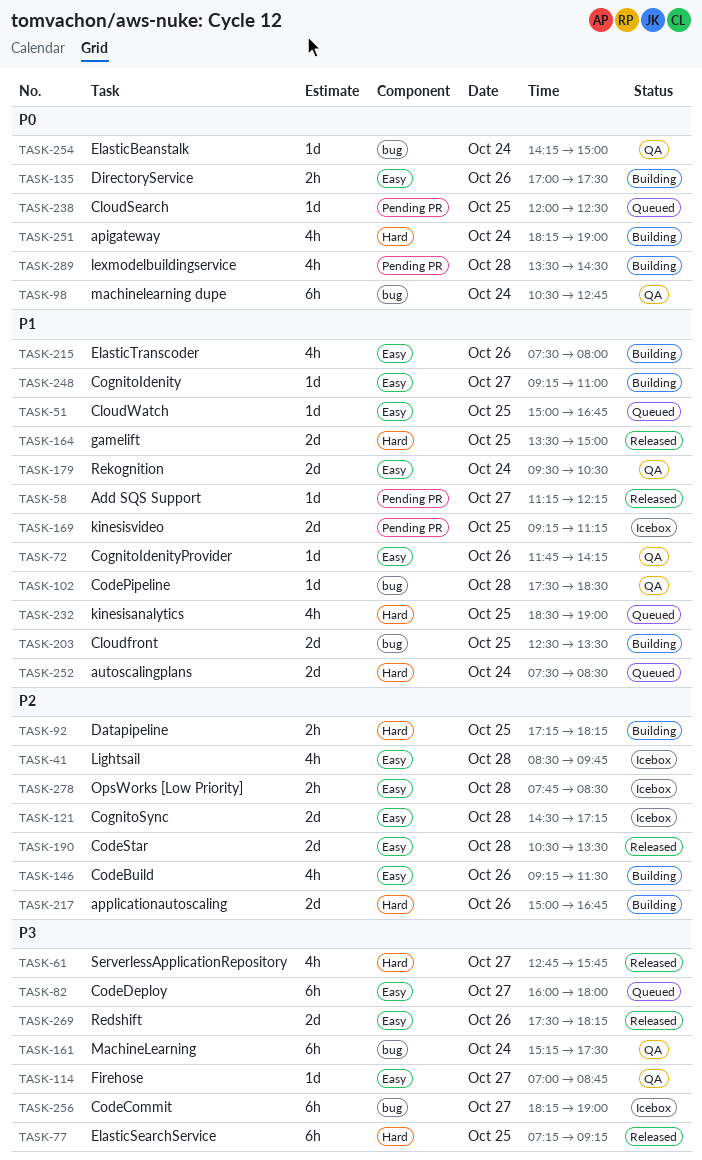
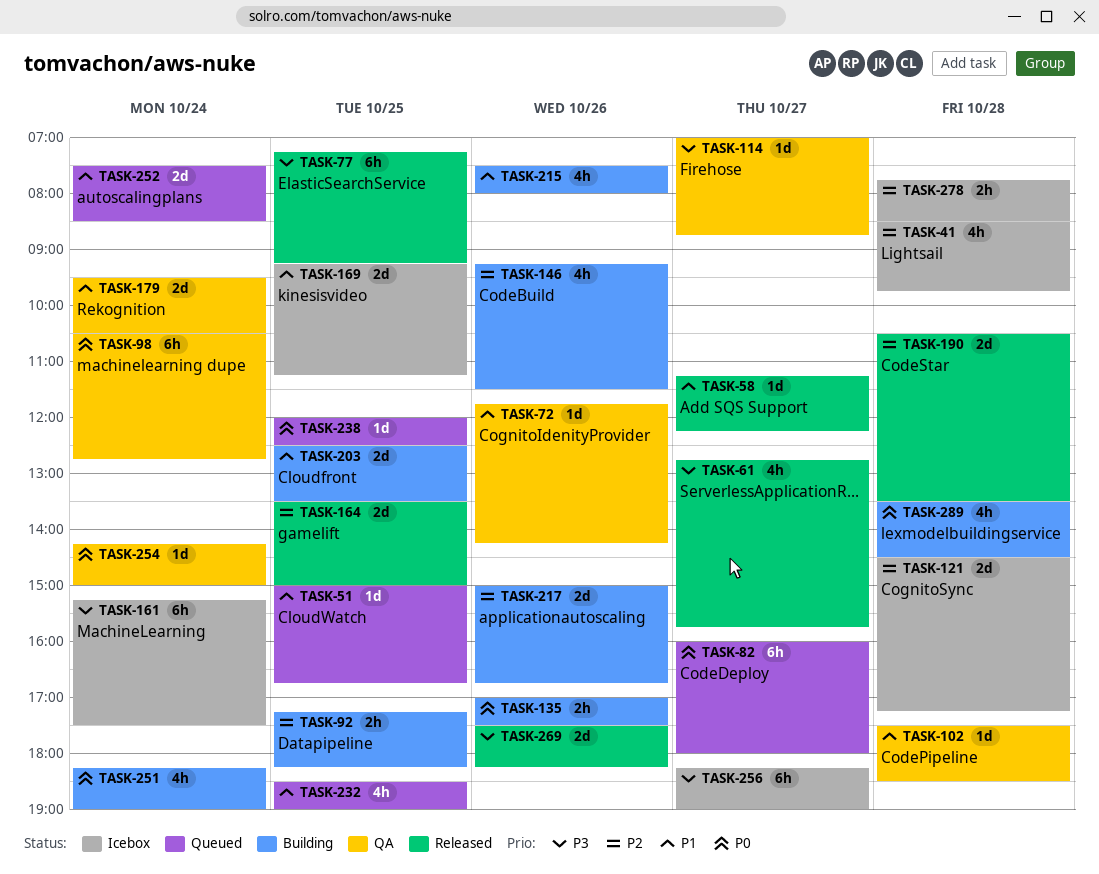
TASK-82, priority: P3 -> P0
TASK-161, status: QA -> Icebox
TASK-164, priority: P1 -> P2
TASK-248: present -> none

